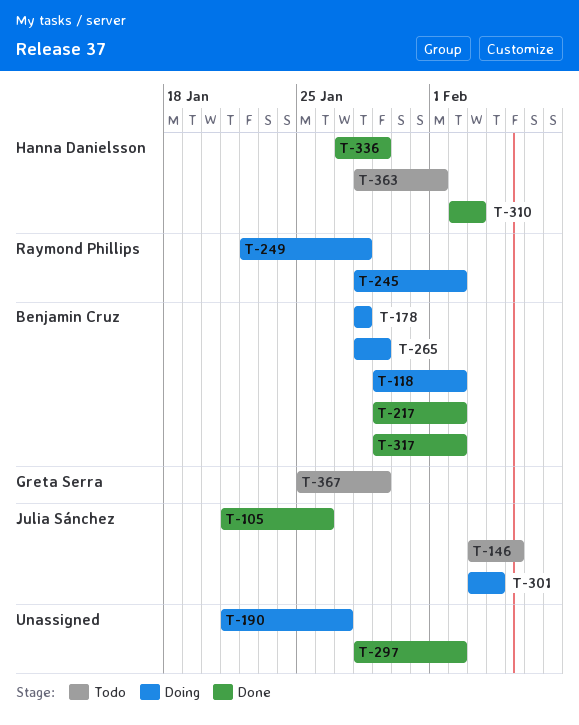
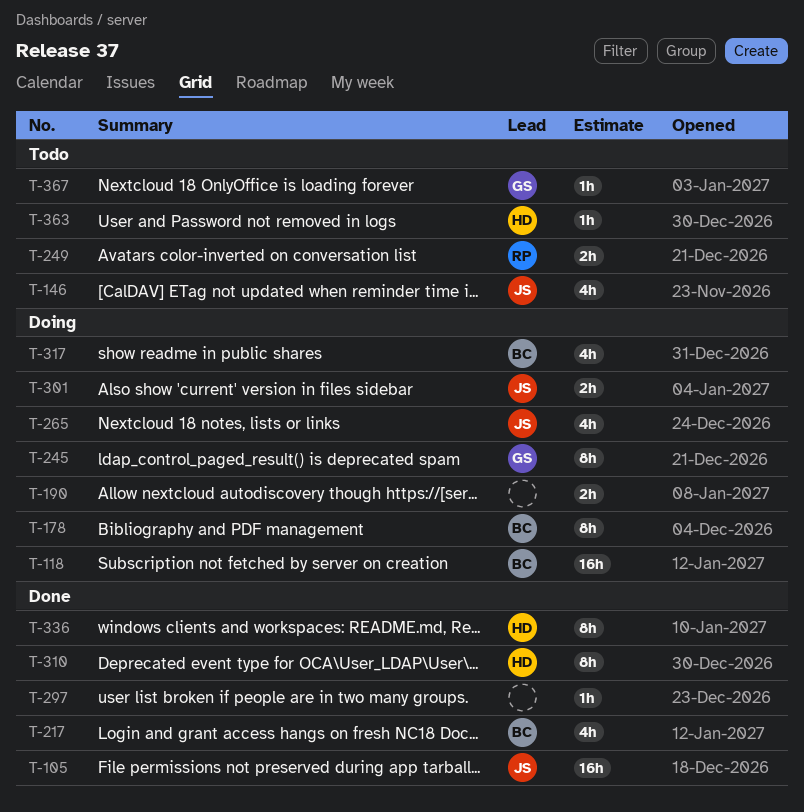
T-245, owner: Raymond Phillips -> Greta Serra
T-249, status: Doing -> Todo
T-265, owner: Benjamin Cruz -> Julia Sánchez
T-317, status: Done -> Doing

